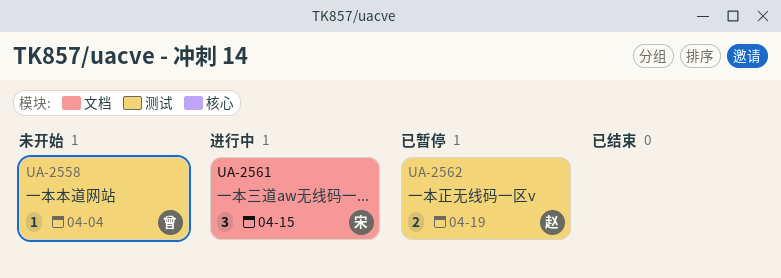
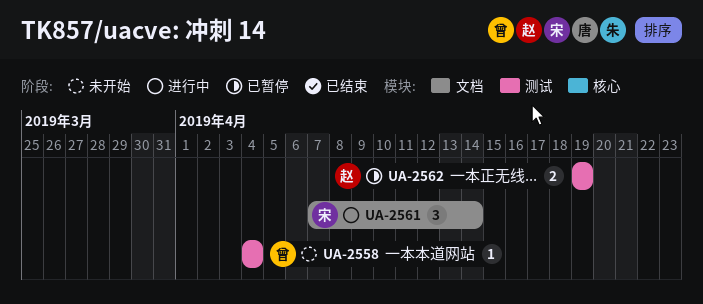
UA-2561, due: Apr 15 -> Apr 14

